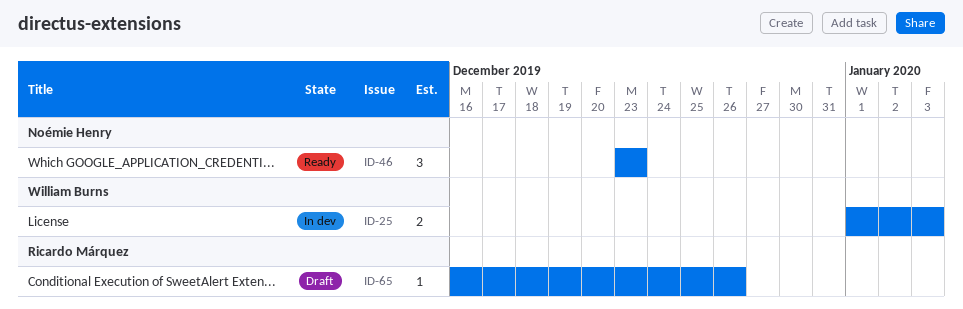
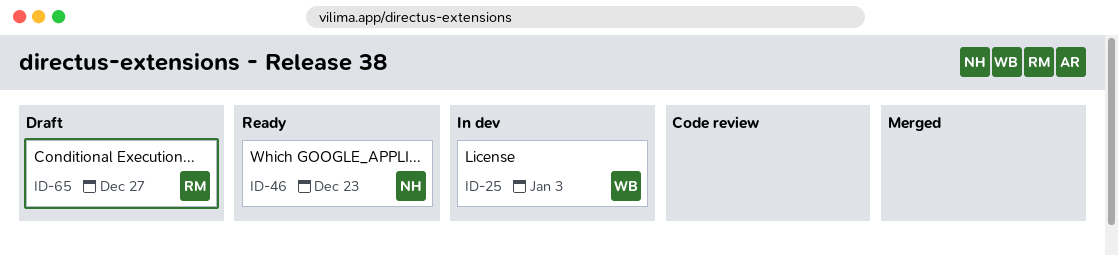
ID-65, due: Dec 26 -> Dec 27

